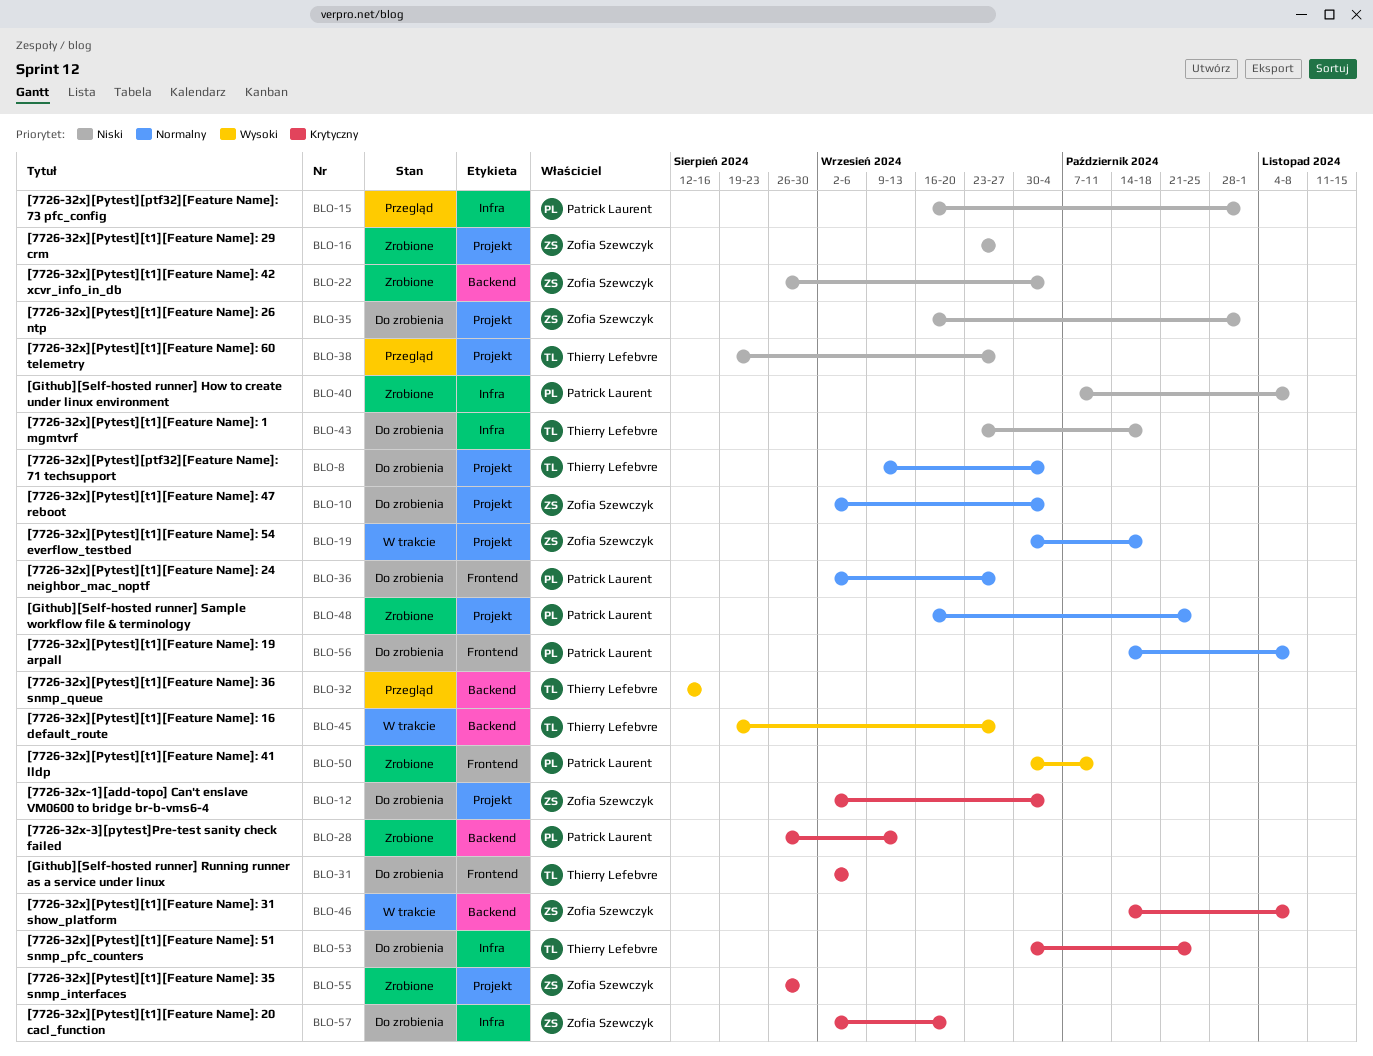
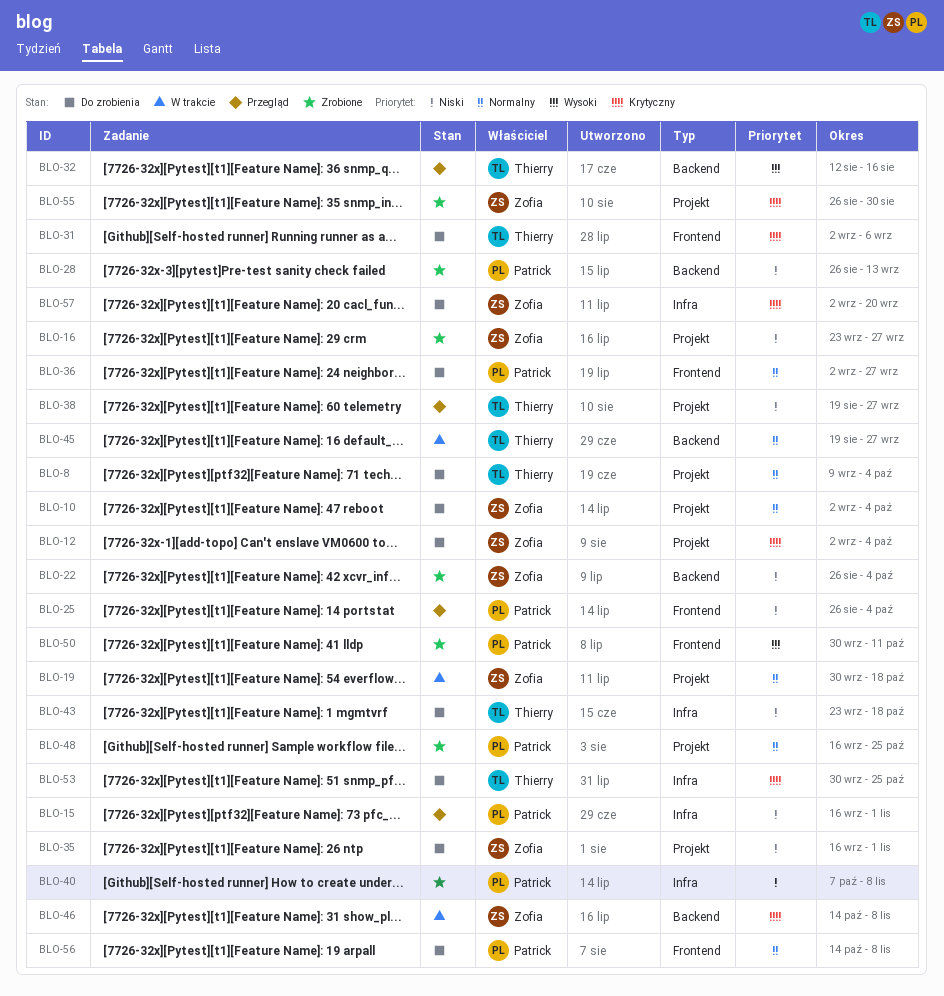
BLO-25: none -> present
BLO-28, priority: Krytyczny -> Niski
BLO-45, priority: Wysoki -> Normalny

